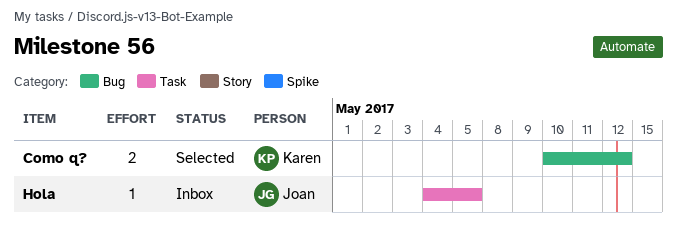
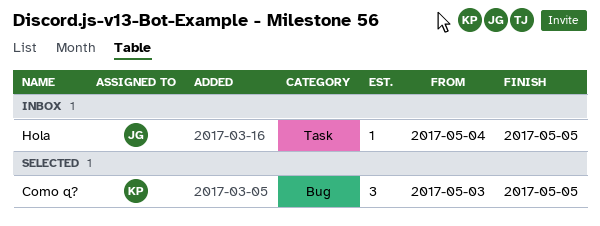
Como q?, estimate: 2 -> 3
Como q?, start: May 10 -> May 3
Como q?, due: May 12 -> May 5

